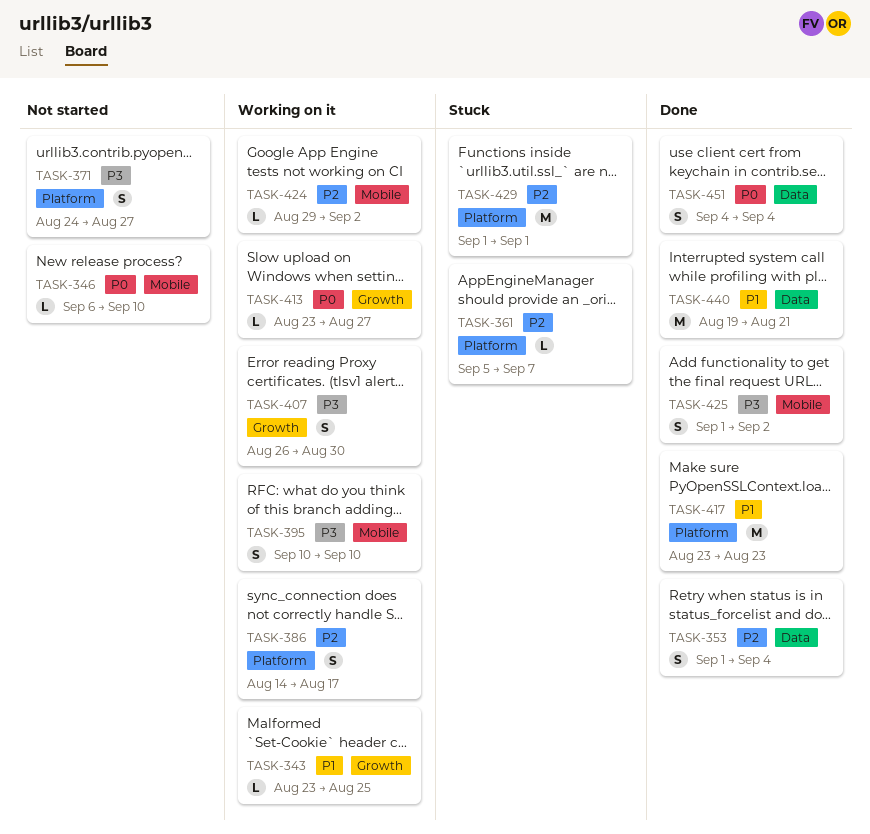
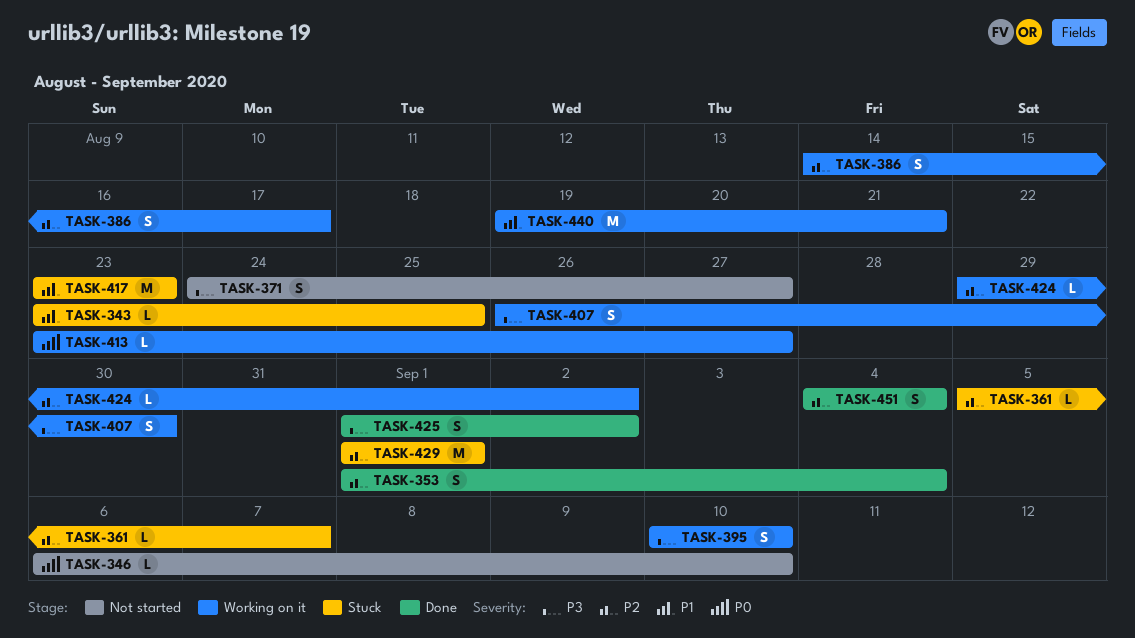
TASK-343, status: Working on it -> Stuck
TASK-417, status: Done -> Stuck
TASK-440, status: Done -> Working on it
TASK-451, priority: P0 -> P2

